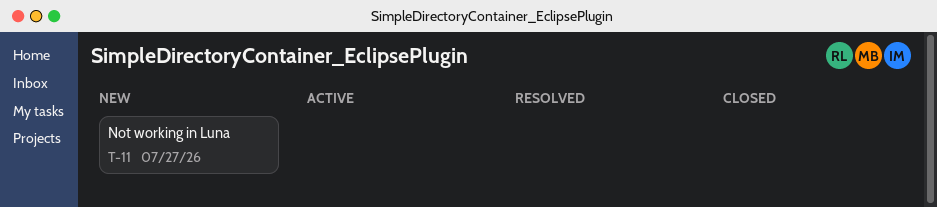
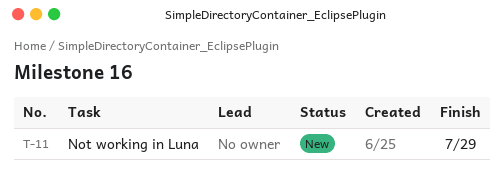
T-11, due: Jul 27 -> Jul 29

